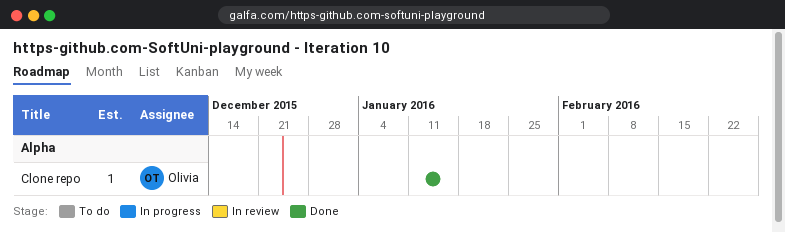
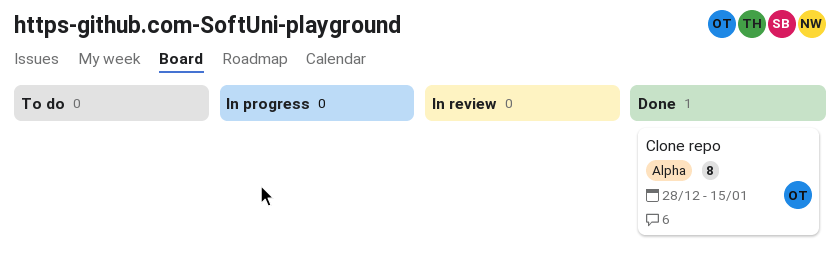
Clone repo, estimate: 1 -> 8
Clone repo, start: Jan 11 -> Dec 28

